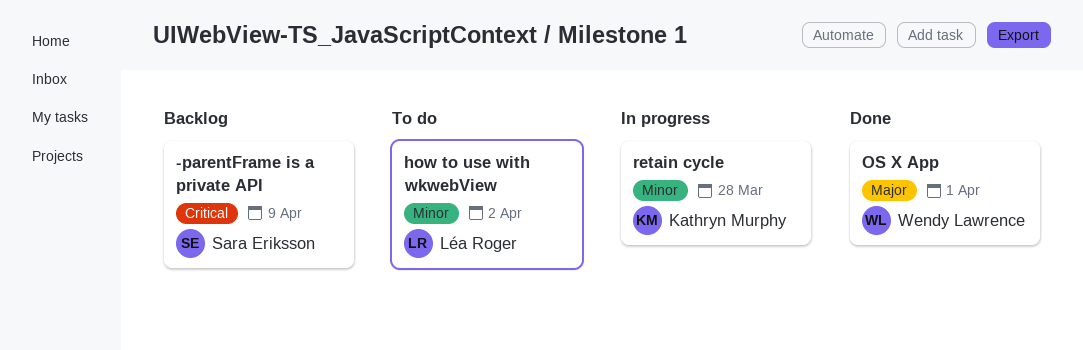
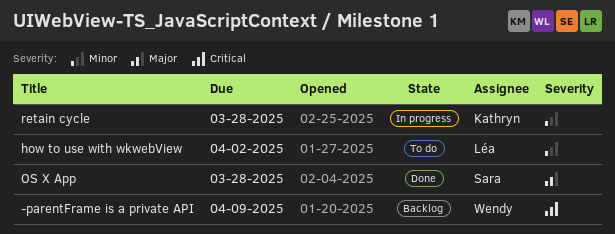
-parentFrame is a private API, owner: Sara Eriksson -> Wendy Lawrence
OS X App, owner: Wendy Lawrence -> Sara Eriksson
OS X App, due: Apr 1 -> Mar 28

